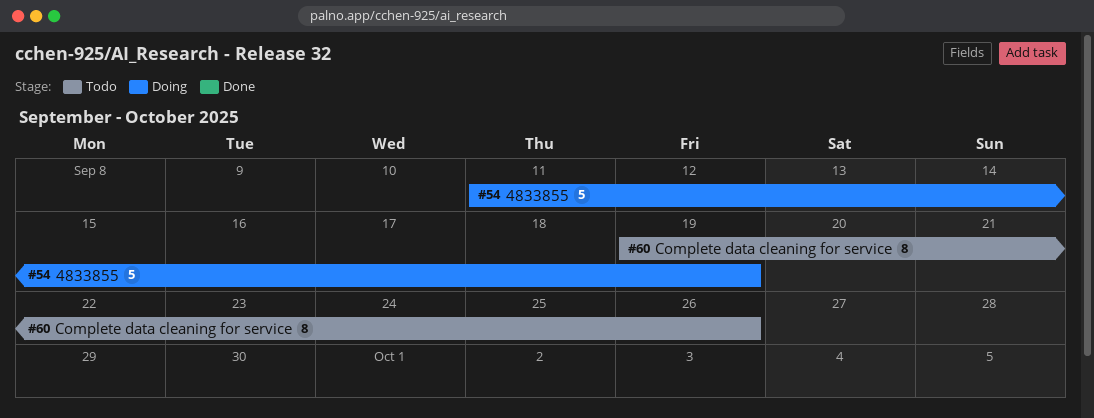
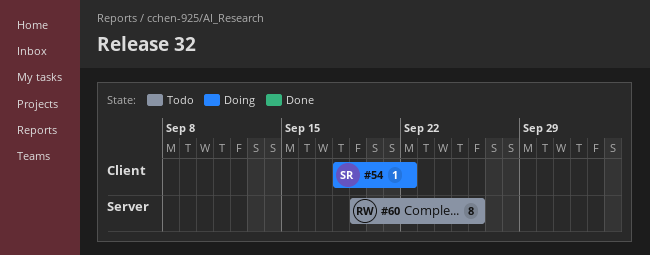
#54, estimate: 5 -> 1
#54, start: Sep 11 -> Sep 18
#54, due: Sep 19 -> Sep 22

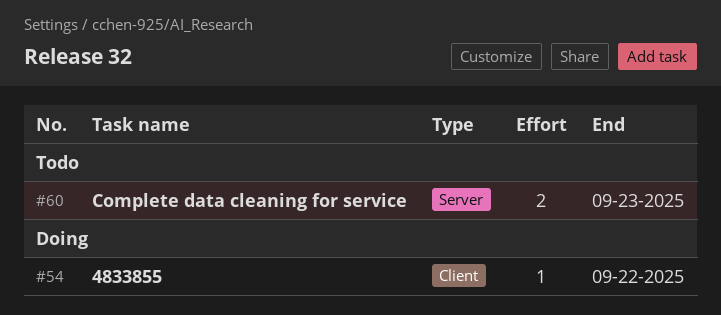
#60, estimate: 8 -> 2
#60, due: Sep 26 -> Sep 23

